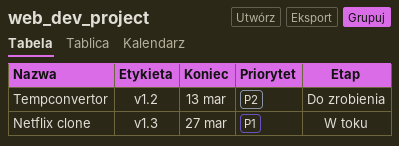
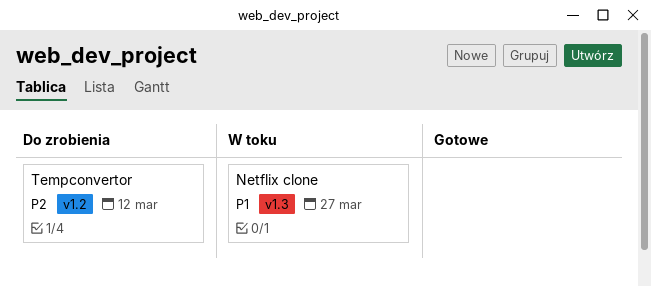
Tempconvertor, due: Mar 13 -> Mar 12

